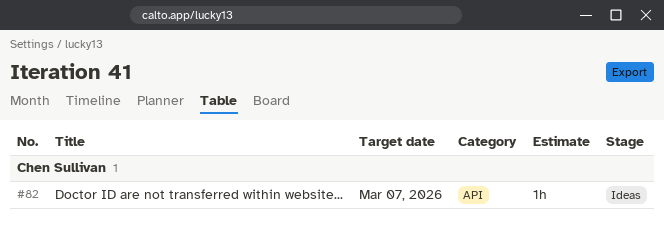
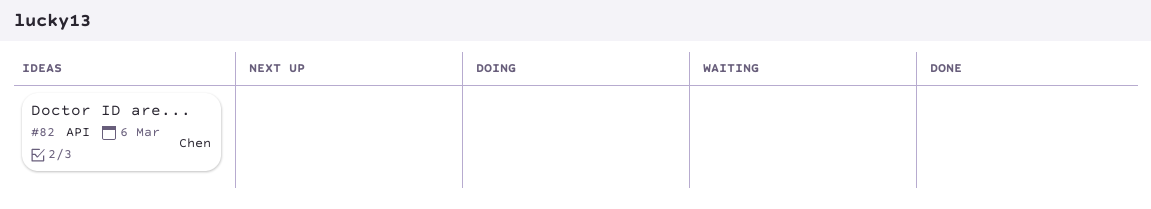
#82, due: Mar 7 -> Mar 6

